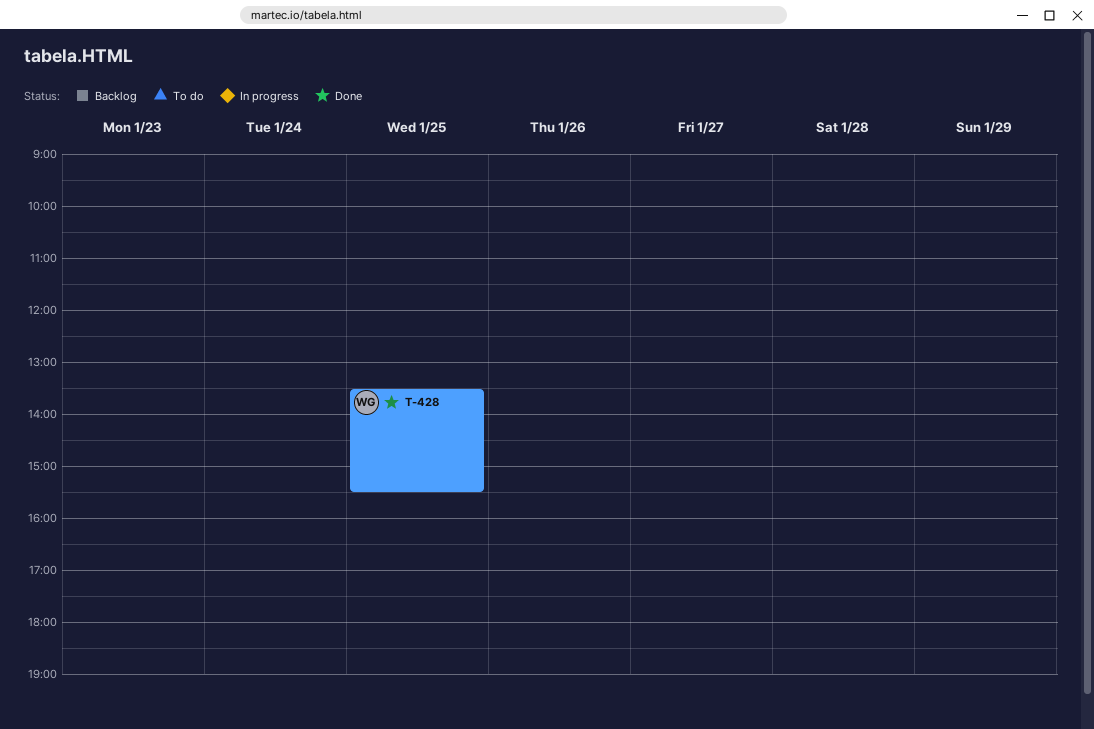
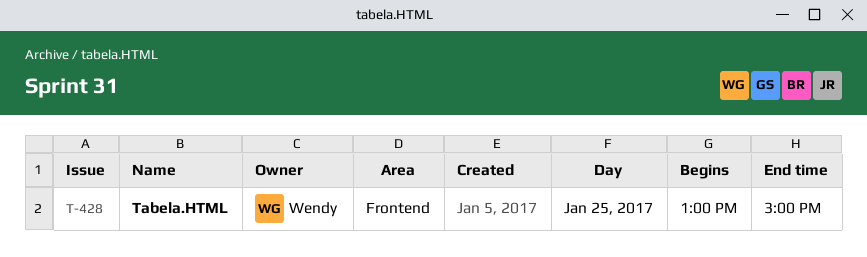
T-428, begins: 13:30 -> 13:00
T-428, ends: 15:30 -> 15:00

